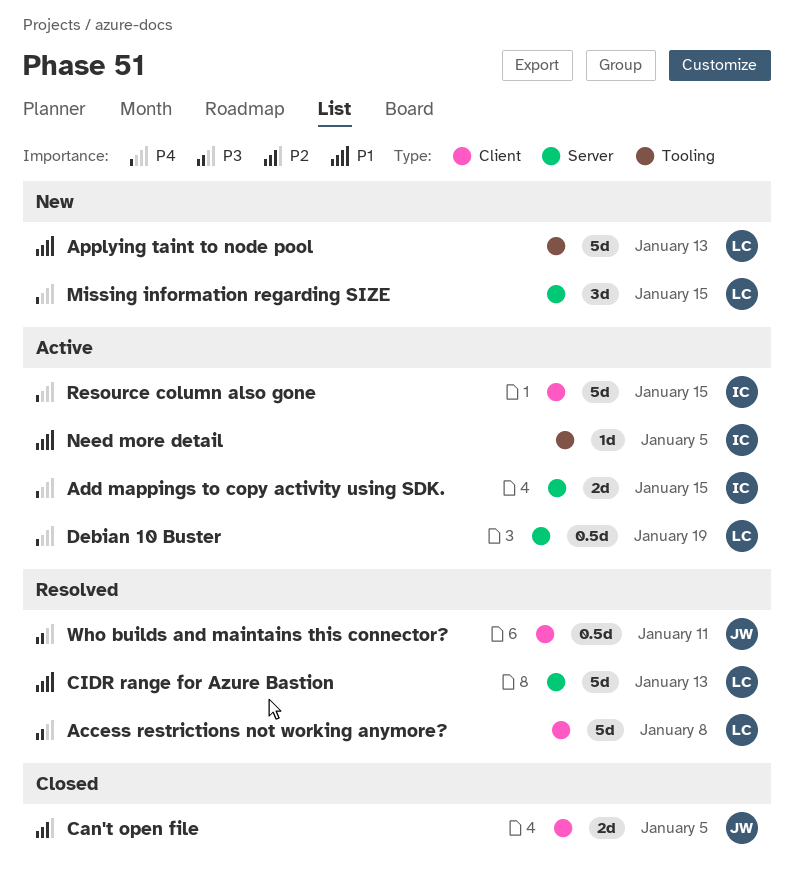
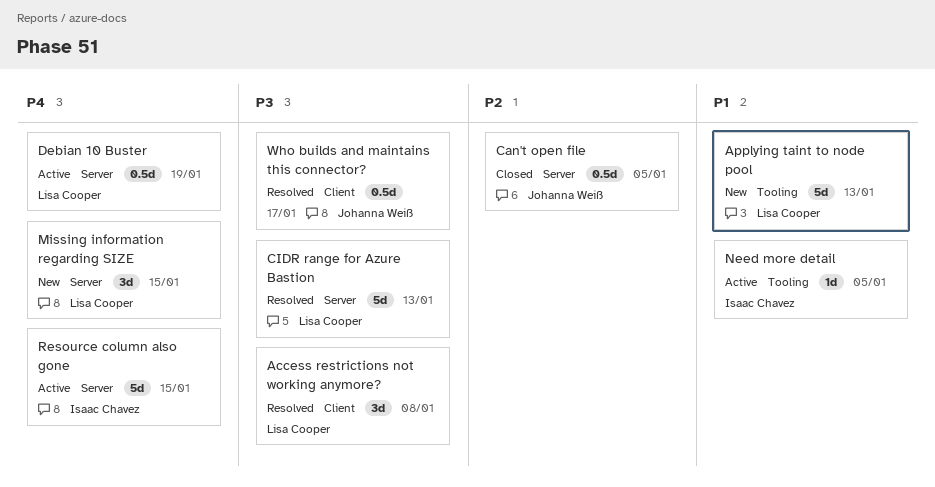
Access restrictions not working anymore?, estimate: 5d -> 3d
Add mappings to copy activity using SDK.: present -> none
Can't open file, label: Client -> Server
Can't open file, estimate: 2d -> 0.5d
CIDR range for Azure Bastion, priority: P1 -> P3
Resource column also gone, label: Client -> Server
Who builds and maintains this connector?, due: Jan 11 -> Jan 17

